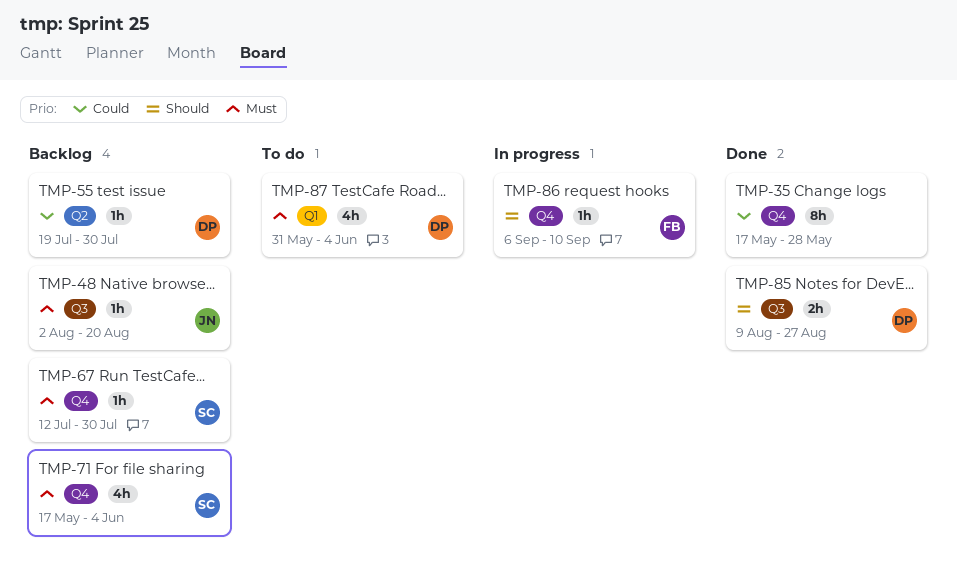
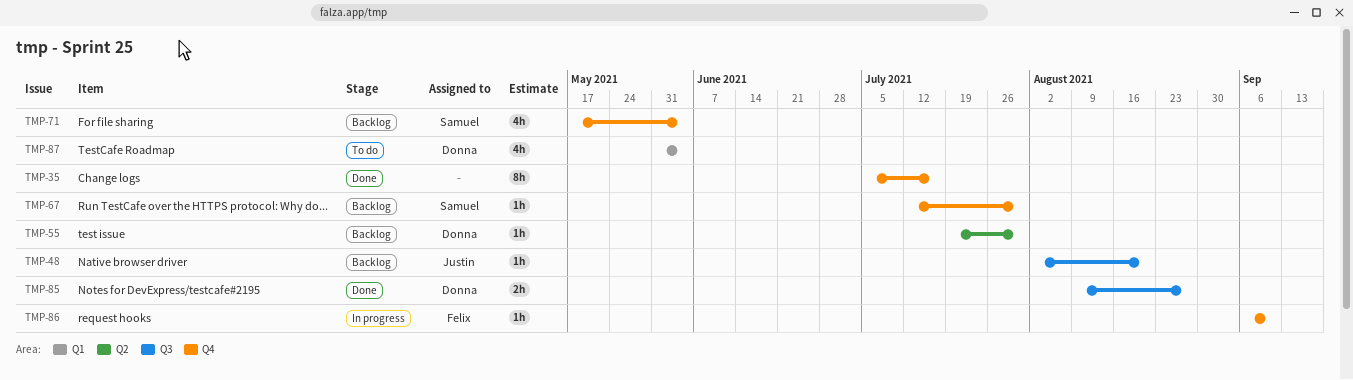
TMP-35, start: May 17 -> Jul 5
TMP-35, due: May 28 -> Jul 16

